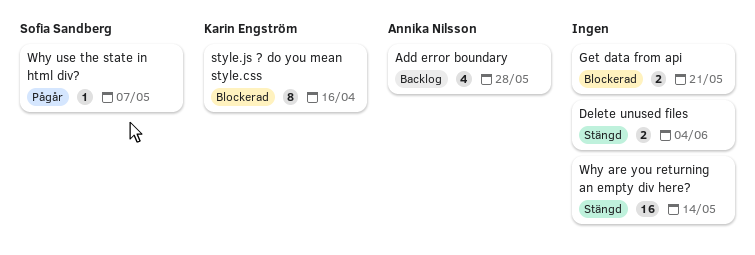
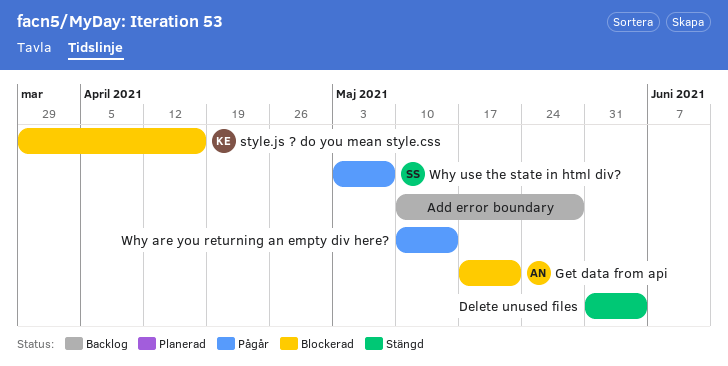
Add error boundary, owner: Annika Nilsson -> none
Get data from api, owner: none -> Annika Nilsson
Why are you returning an empty div here?, status: Stängd -> Pågår

